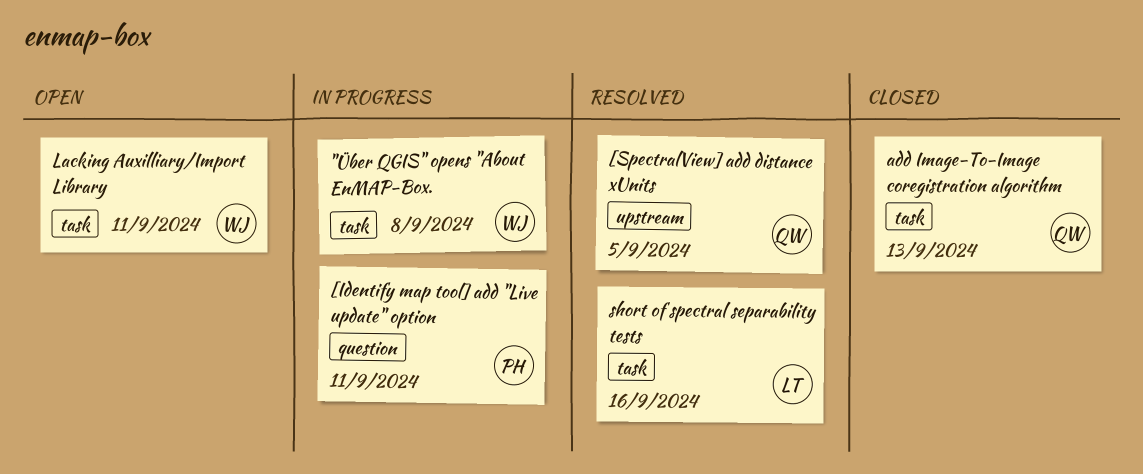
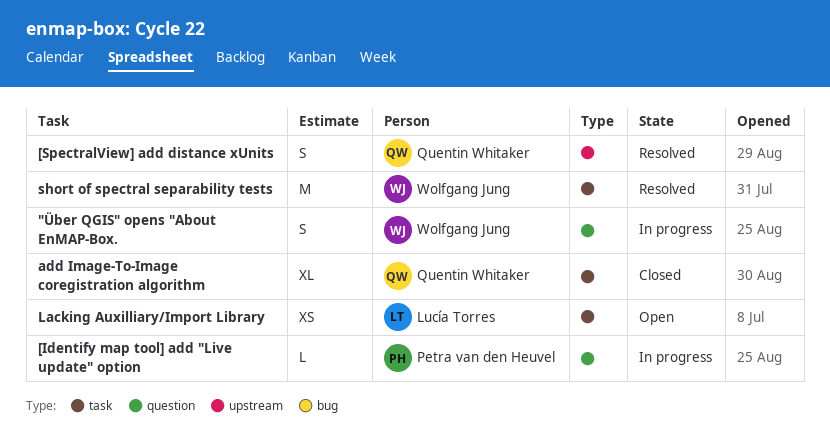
"Über QGIS" opens "About EnMAP-Box., label: task -> question
Lacking Auxilliary/Import Library, owner: Wolfgang Jung -> Lucía Torres
short of spectral separability tests, owner: Lucía Torres -> Wolfgang Jung

